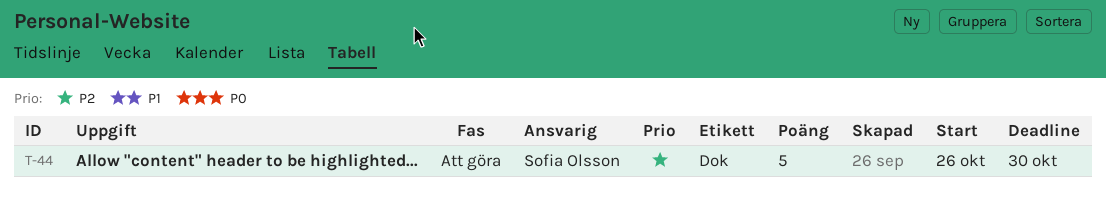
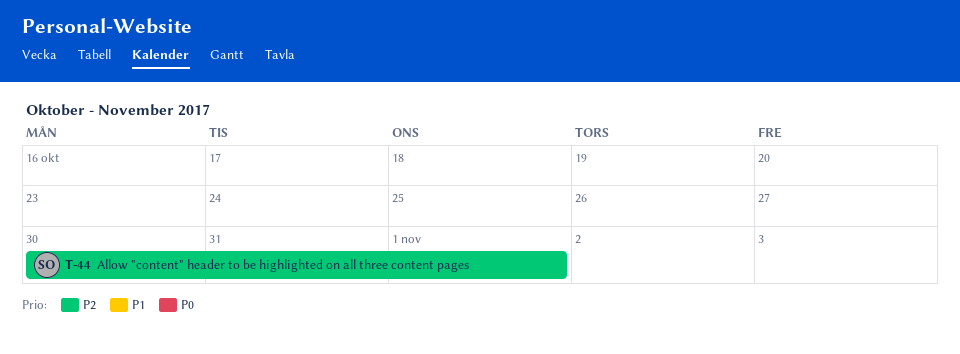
T-44, start: Oct 26 -> Oct 30
T-44, due: Oct 30 -> Nov 1

